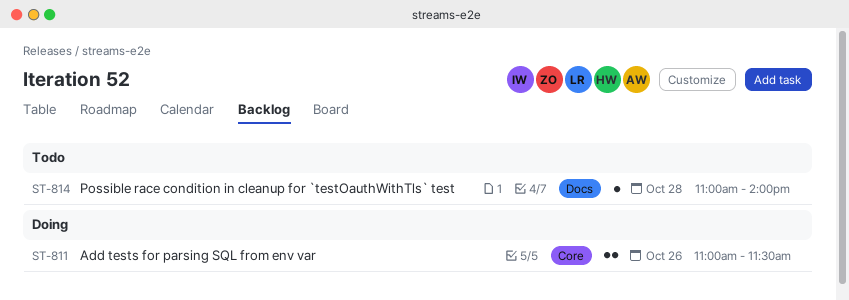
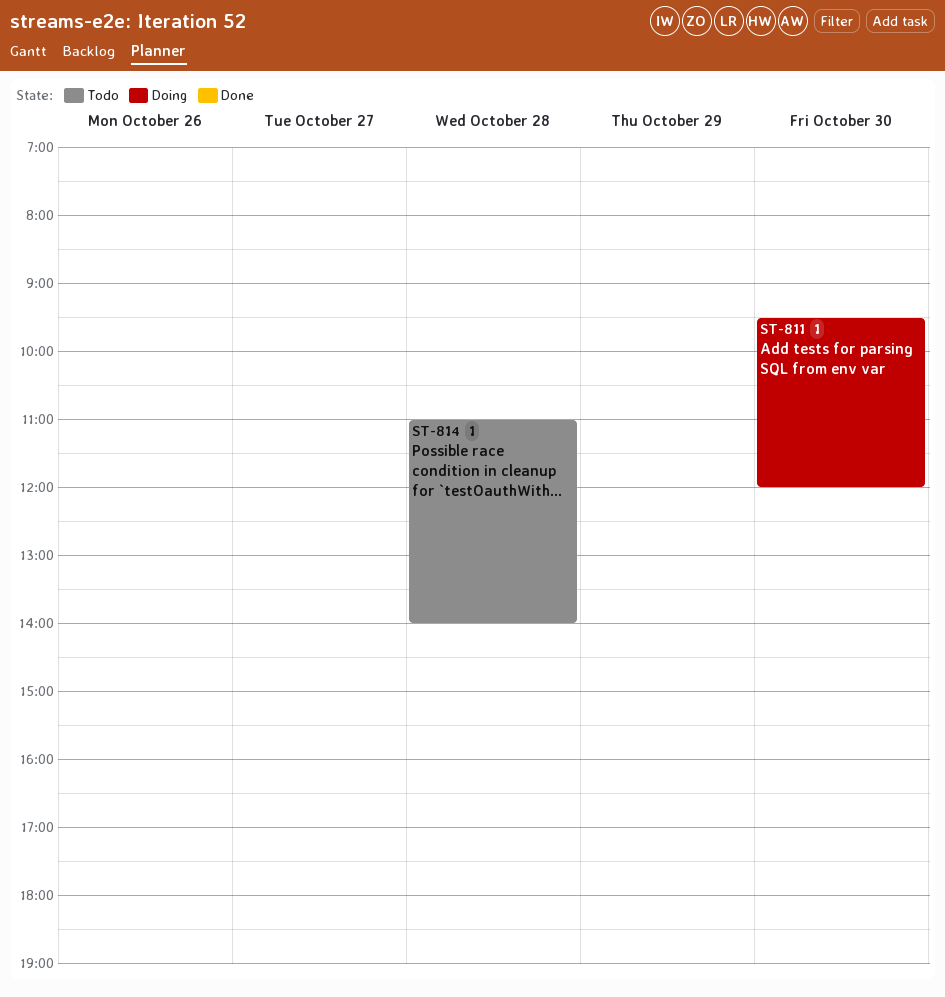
ST-811, estimate: 2 -> 1
ST-811, day: Oct 26 -> Oct 30
ST-811, begins: 11:00 -> 09:30
ST-811, ends: 11:30 -> 12:00

